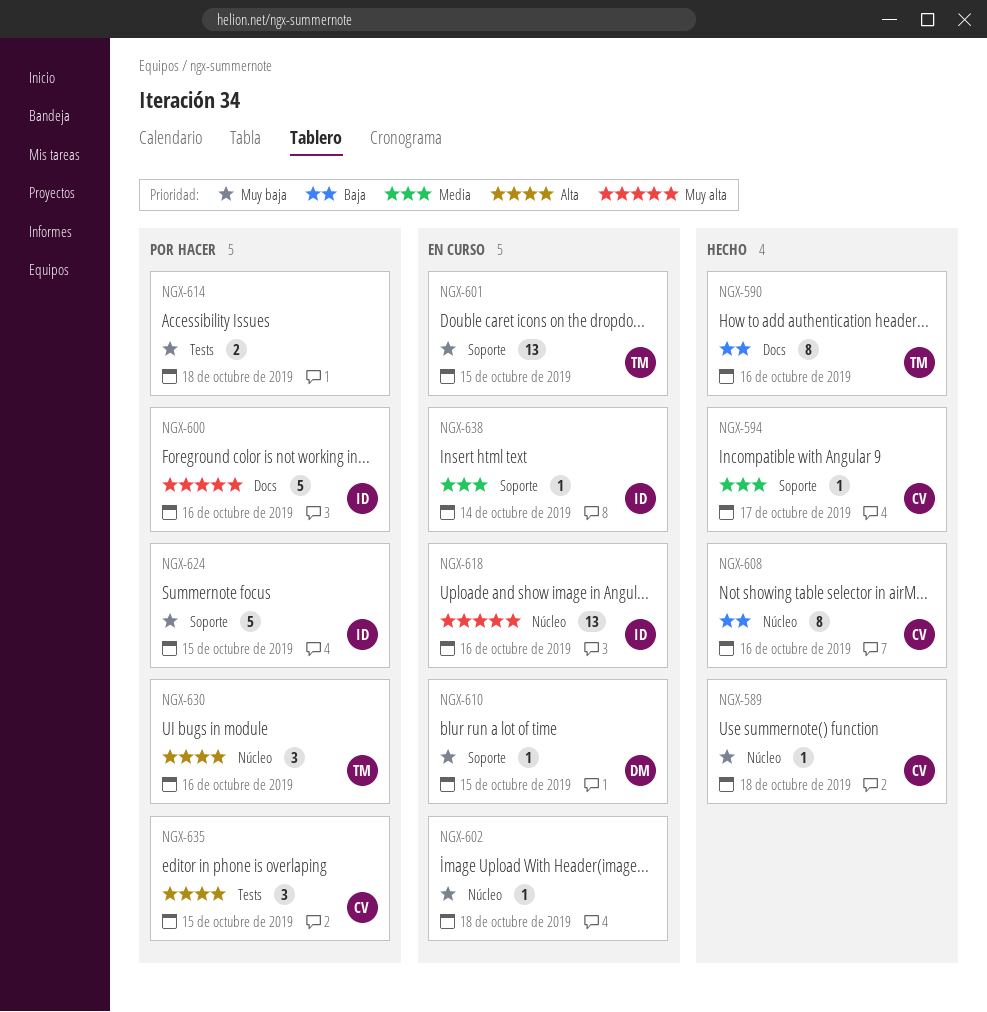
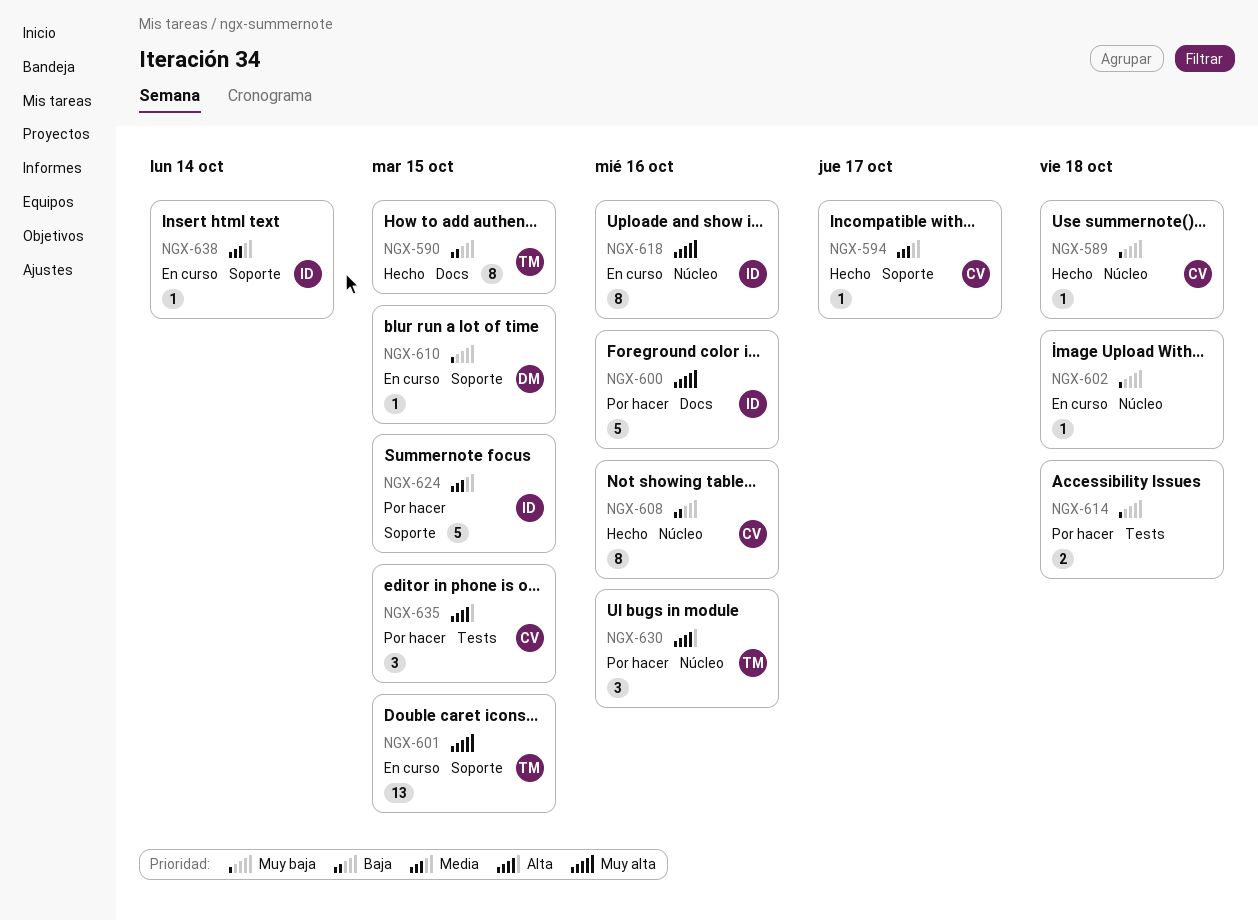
NGX-590, due: Oct 16 -> Oct 15
NGX-601, priority: Muy baja -> Muy alta
NGX-618, estimate: 13 -> 8
NGX-624, priority: Muy baja -> Media

